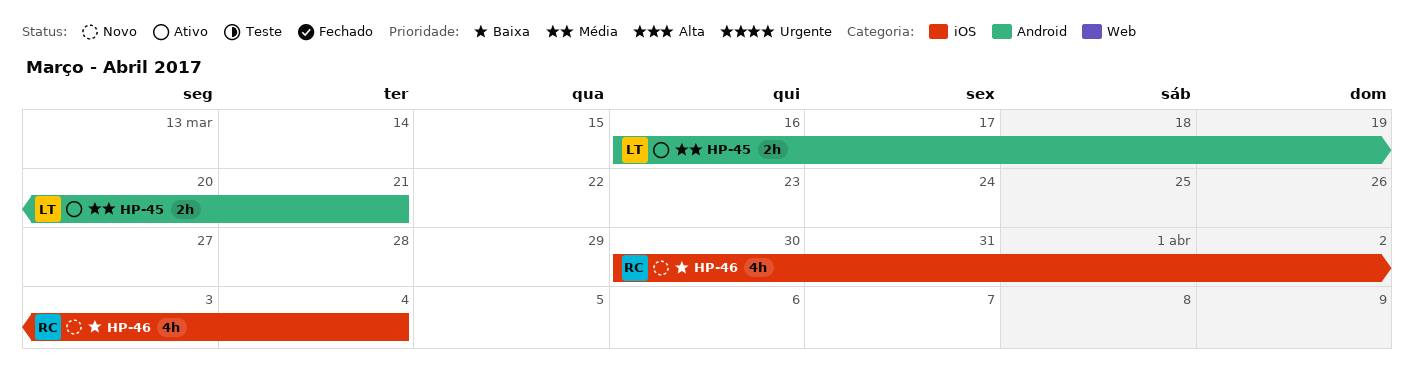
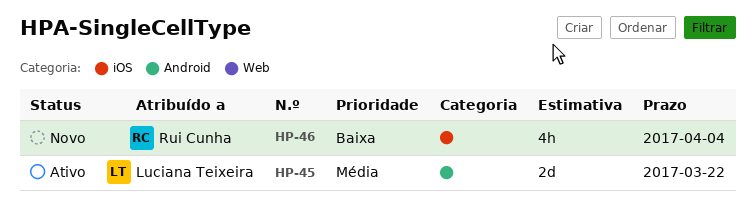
HP-45, estimate: 2h -> 2d
HP-45, due: Mar 21 -> Mar 22

